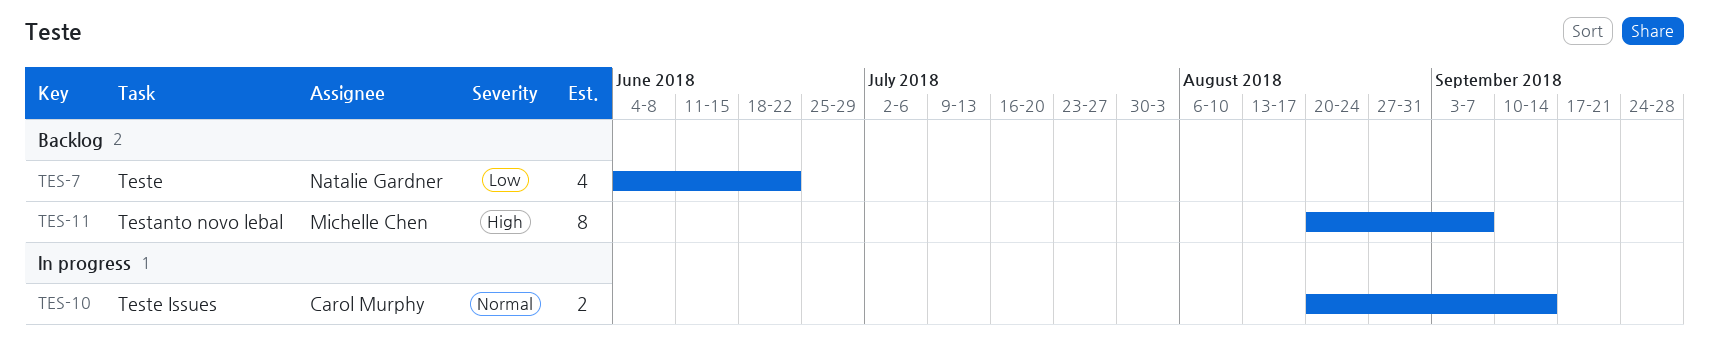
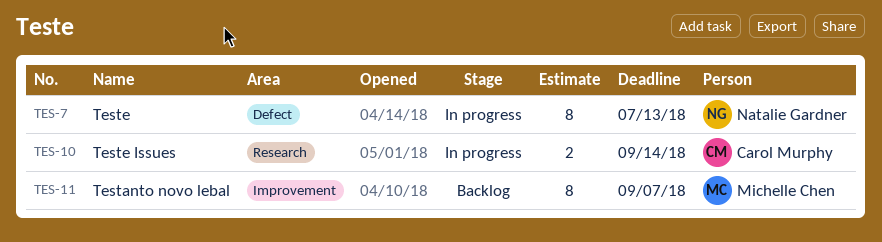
TES-7, status: Backlog -> In progress
TES-7, estimate: 4 -> 8
TES-7, due: Jun 22 -> Jul 13

